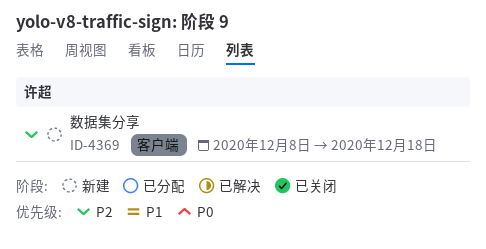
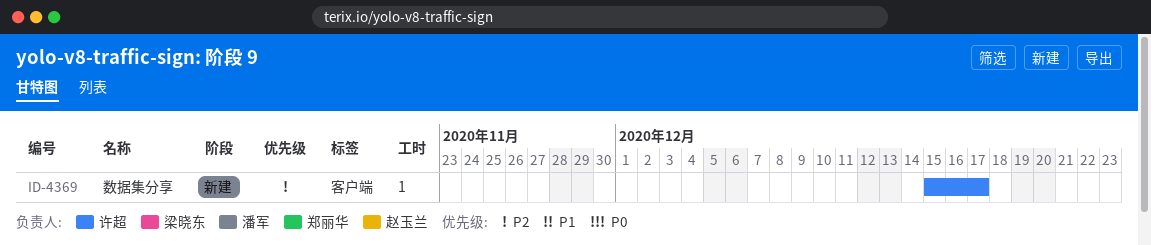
ID-4369, start: Dec 8 -> Dec 15
ID-4369, due: Dec 18 -> Dec 17

